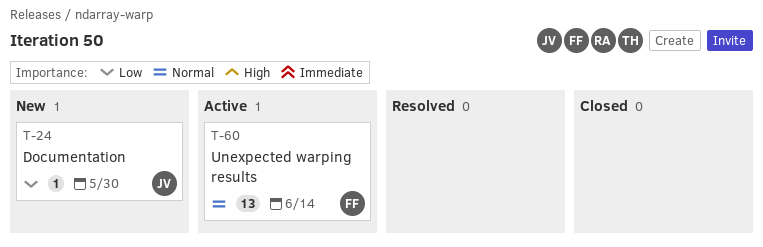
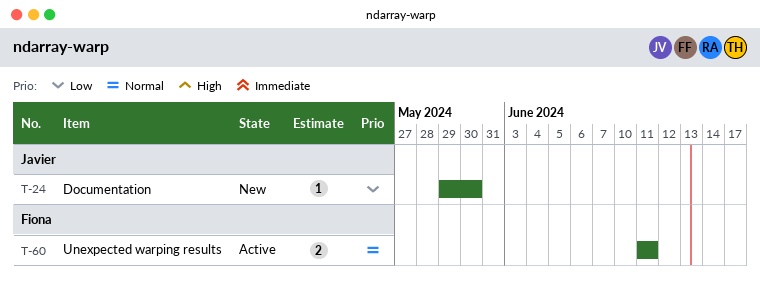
T-60, estimate: 13 -> 2
T-60, due: Jun 14 -> Jun 11

